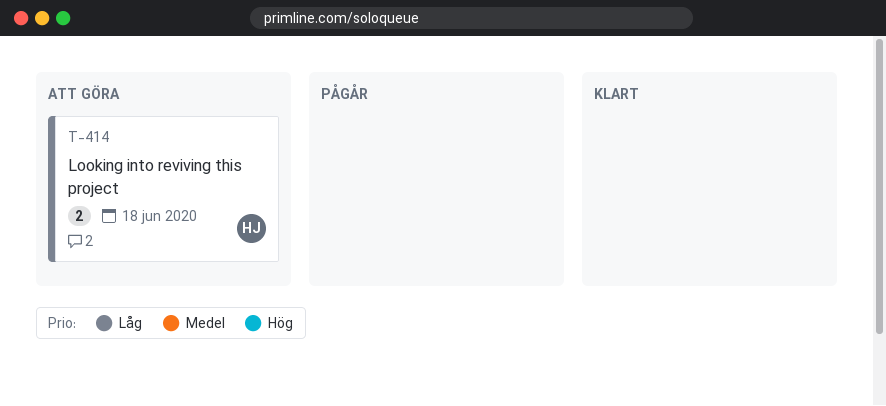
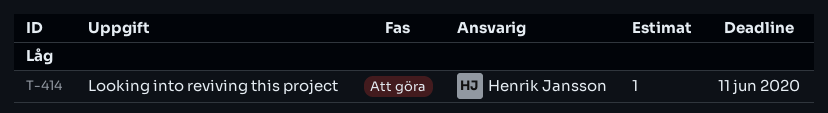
T-414, estimate: 2 -> 1
T-414, due: Jun 18 -> Jun 11

